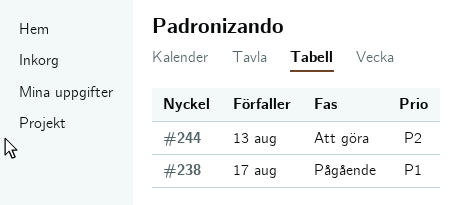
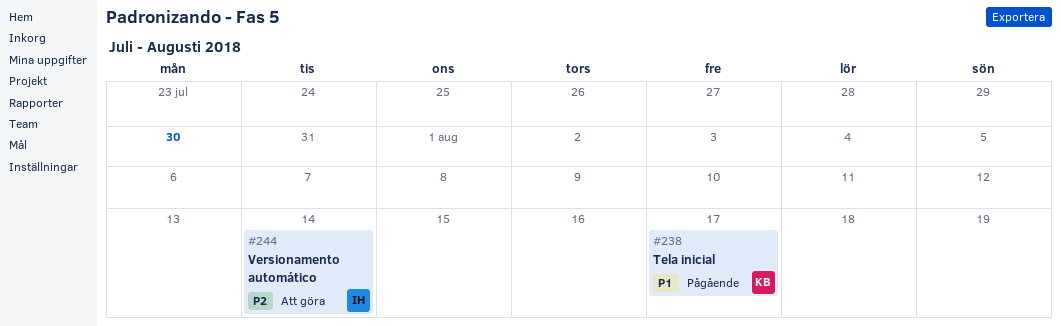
#244, due: Aug 13 -> Aug 14

